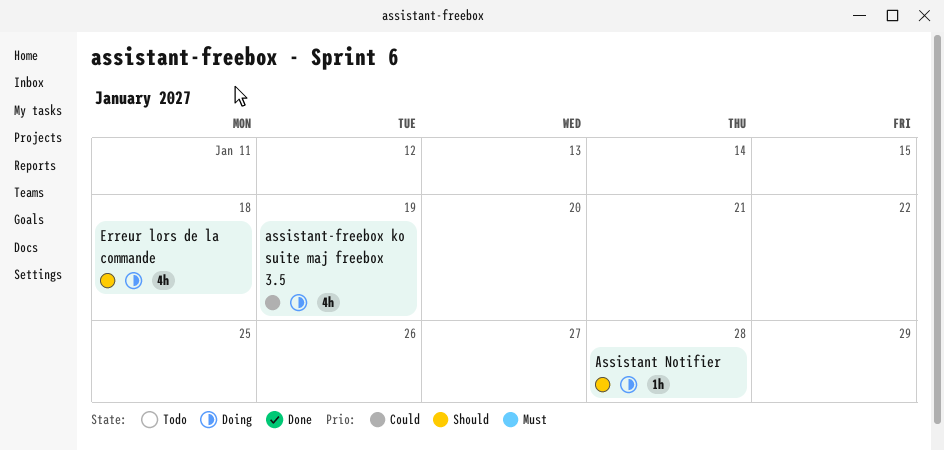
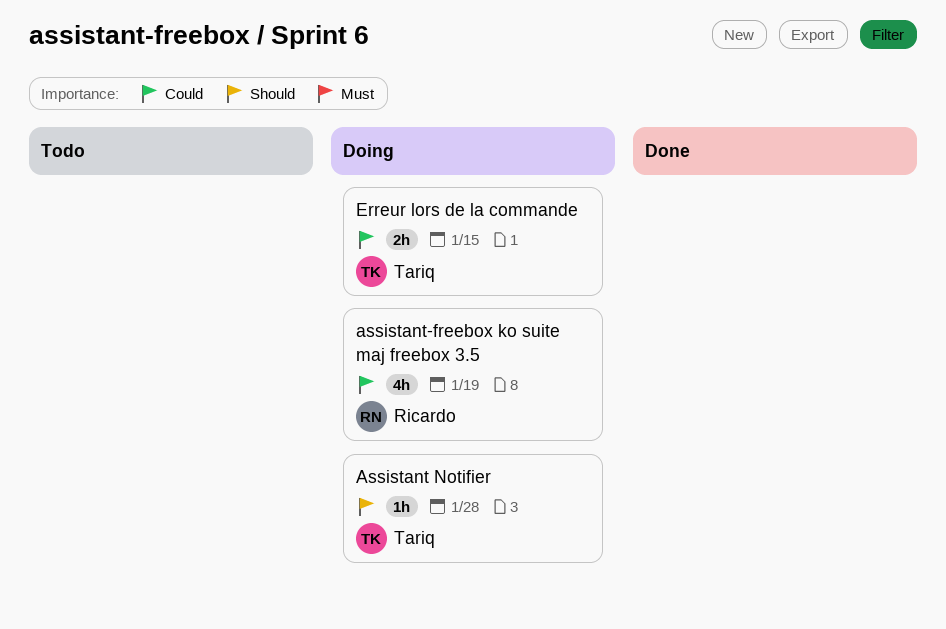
Erreur lors de la commande, priority: Should -> Could
Erreur lors de la commande, estimate: 4h -> 2h
Erreur lors de la commande, due: Jan 18 -> Jan 15

